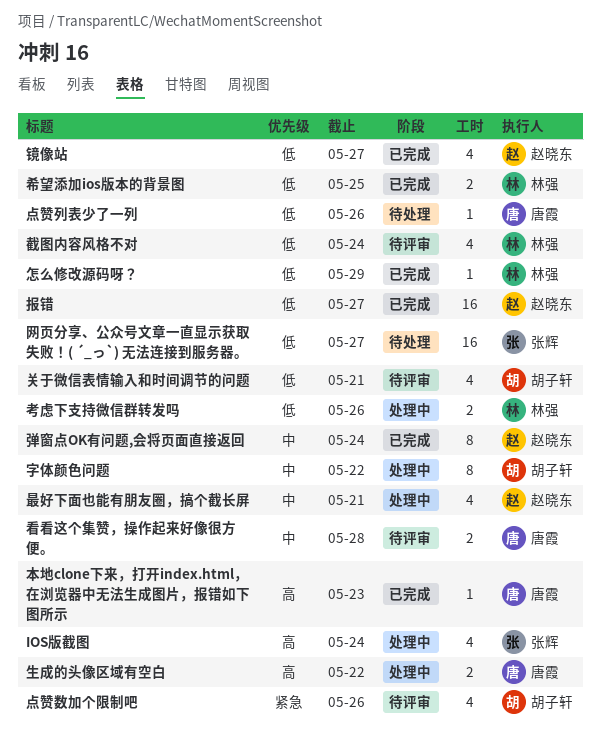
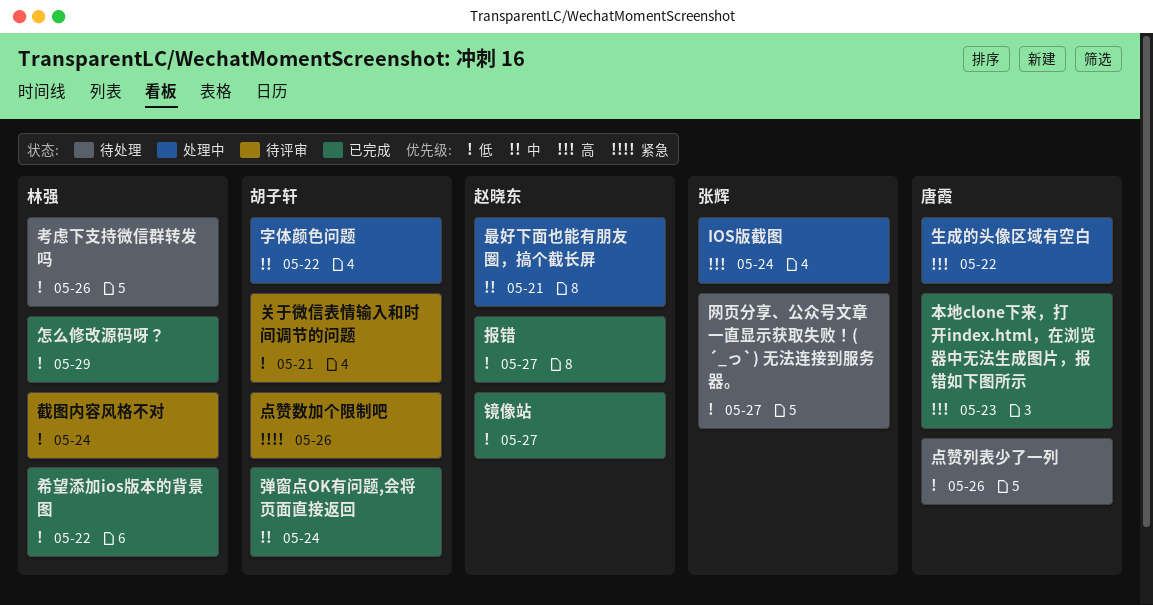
希望添加ios版本的背景图, due: May 25 -> May 22
弹窗点OK有问题,会将页面直接返回, owner: 赵晓东 -> 胡子轩
看看这个集赞，操作起来好像很方便。: present -> none
考虑下支持微信群转发吗, status: 处理中 -> 待处理

